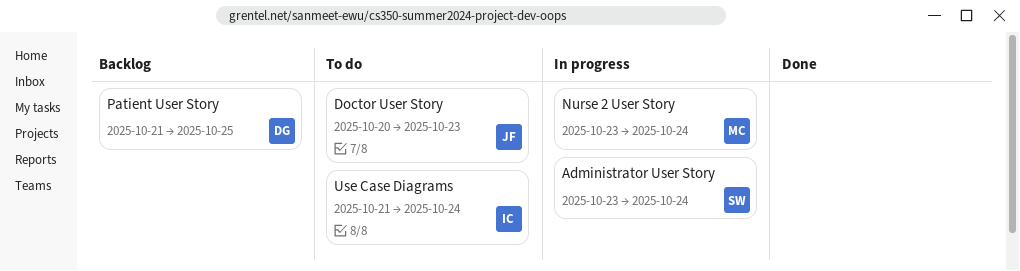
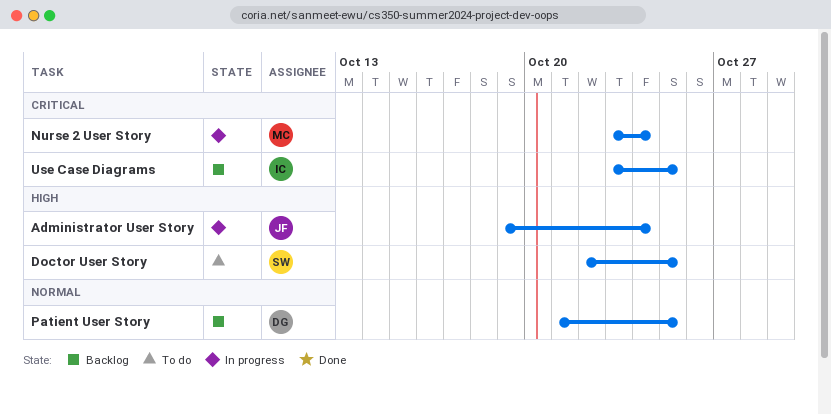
Administrator User Story, owner: SW -> JF
Administrator User Story, start: Oct 23 -> Oct 19
Doctor User Story, owner: JF -> SW
Doctor User Story, start: Oct 20 -> Oct 22
Doctor User Story, due: Oct 23 -> Oct 25
Use Case Diagrams, status: To do -> Backlog
Use Case Diagrams, start: Oct 21 -> Oct 23
Use Case Diagrams, due: Oct 24 -> Oct 25

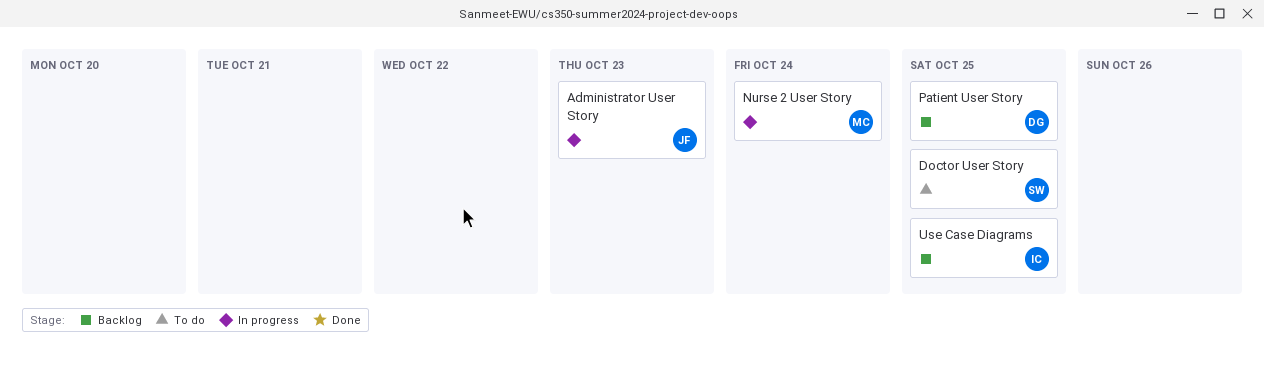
Administrator User Story, due: Oct 24 -> Oct 23

